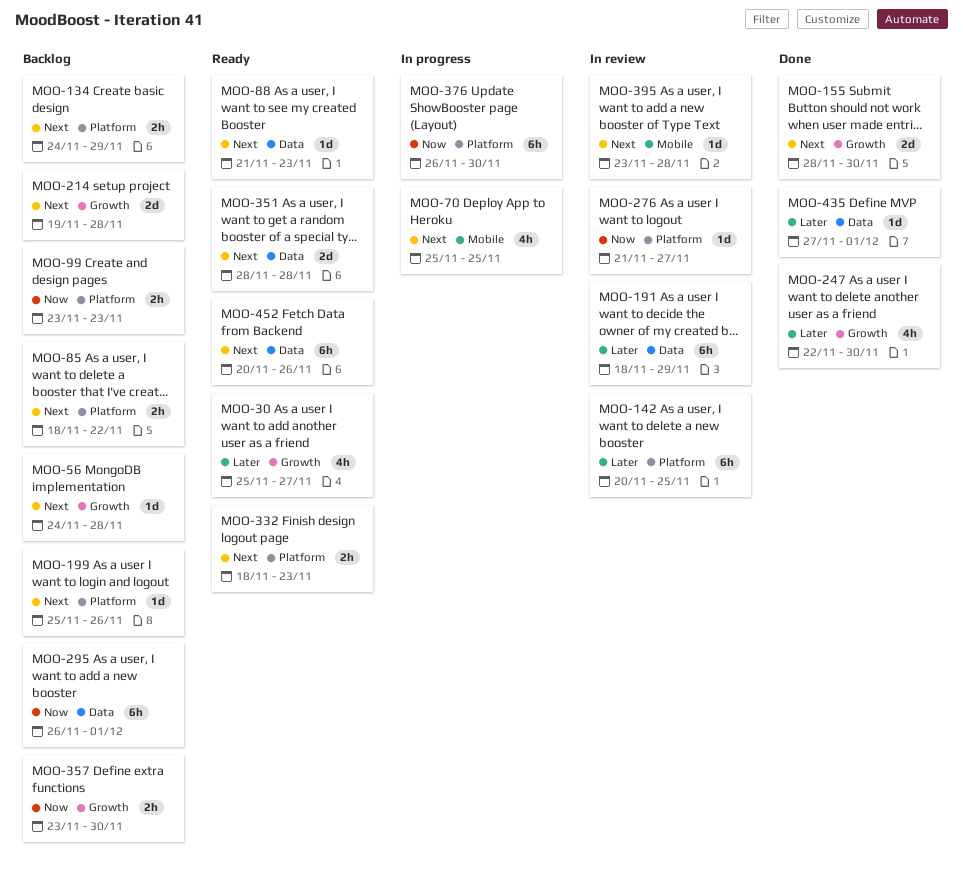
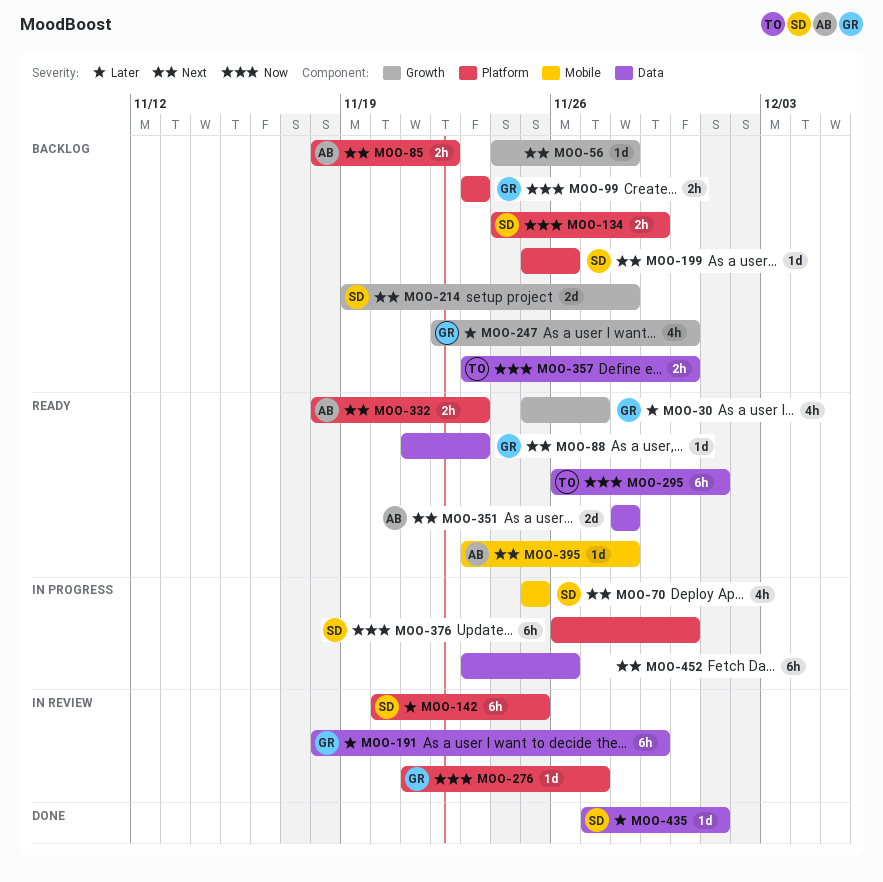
MOO-134, priority: Next -> Now
MOO-155: present -> none
MOO-247, status: Done -> Backlog
MOO-295, status: Backlog -> Ready
MOO-357, label: Growth -> Data
MOO-395, status: In review -> Ready
MOO-452, status: Ready -> In progress
MOO-452, start: Nov 20 -> Nov 23

